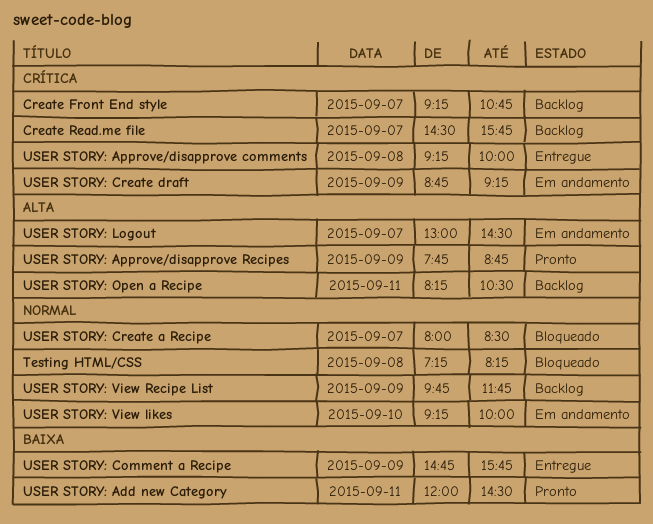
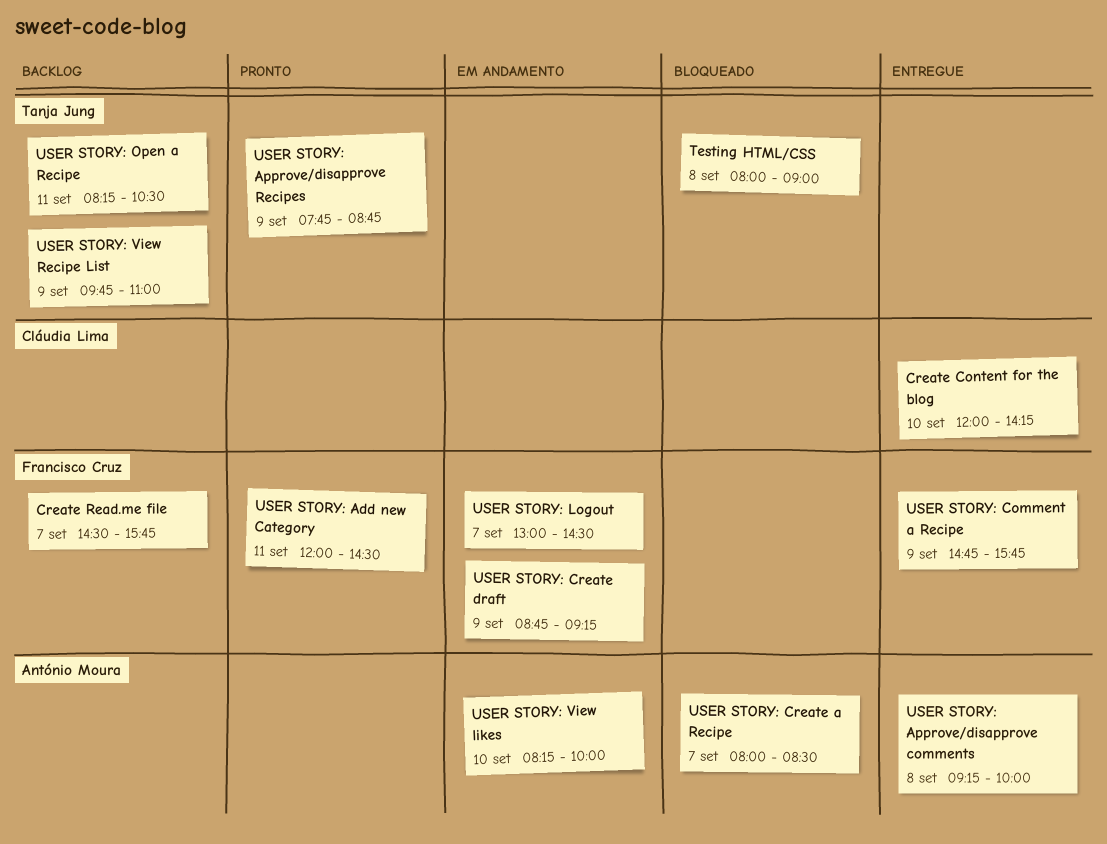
Create Content for the blog: none -> present
Create Front End style: present -> none
Testing HTML/CSS, begins: 07:15 -> 08:00
Testing HTML/CSS, ends: 08:15 -> 09:00
USER STORY: View likes, begins: 09:15 -> 08:15
USER STORY: View Recipe List, ends: 11:45 -> 11:00

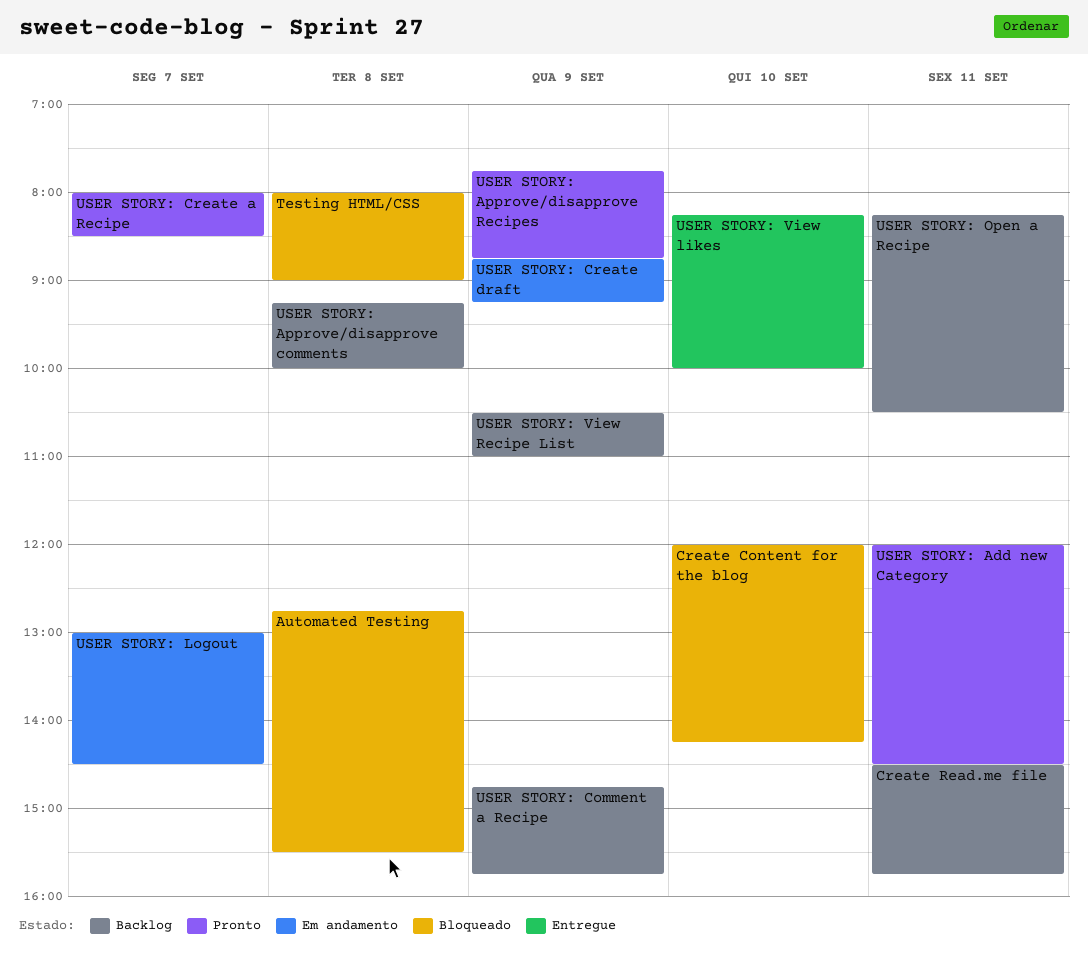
Automated Testing: none -> present
Create Content for the blog, status: Entregue -> Bloqueado
Create Read.me file, day: Sep 7 -> Sep 11
USER STORY: Approve/disapprove comments, status: Entregue -> Backlog
USER STORY: Comment a Recipe, status: Entregue -> Backlog
USER STORY: Create a Recipe, status: Bloqueado -> Pronto
USER STORY: View likes, status: Em andamento -> Entregue
USER STORY: View Recipe List, begins: 09:45 -> 10:30

